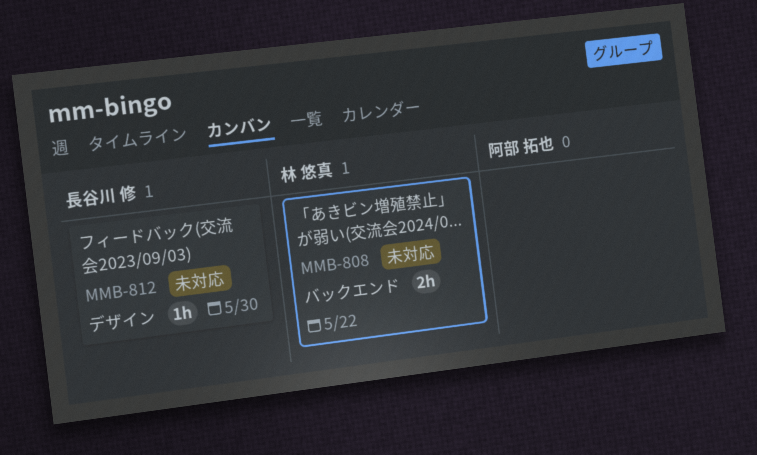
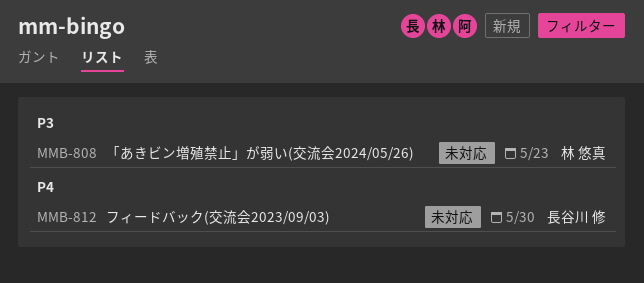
MMB-808, due: May 22 -> May 23

